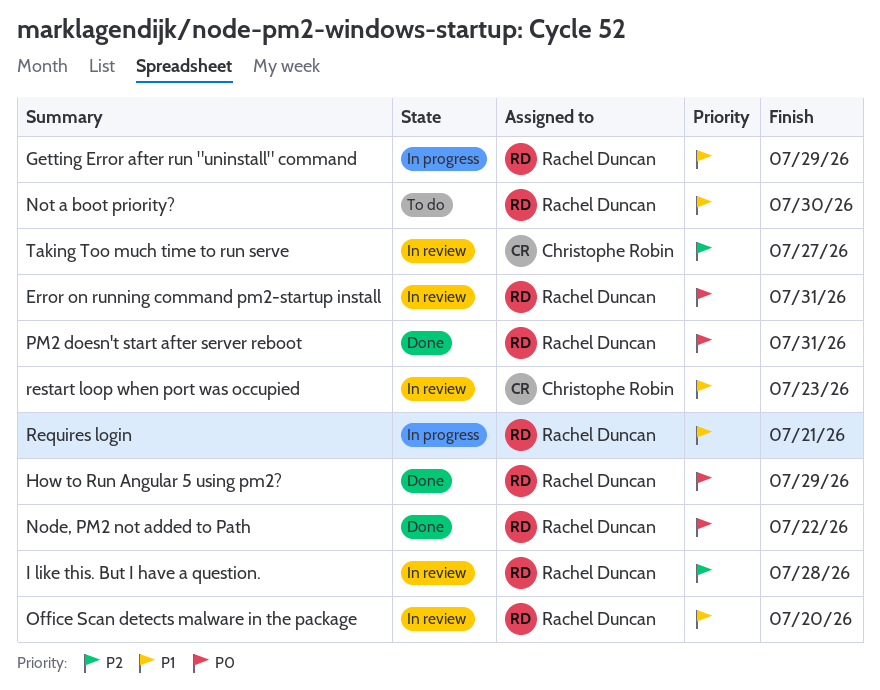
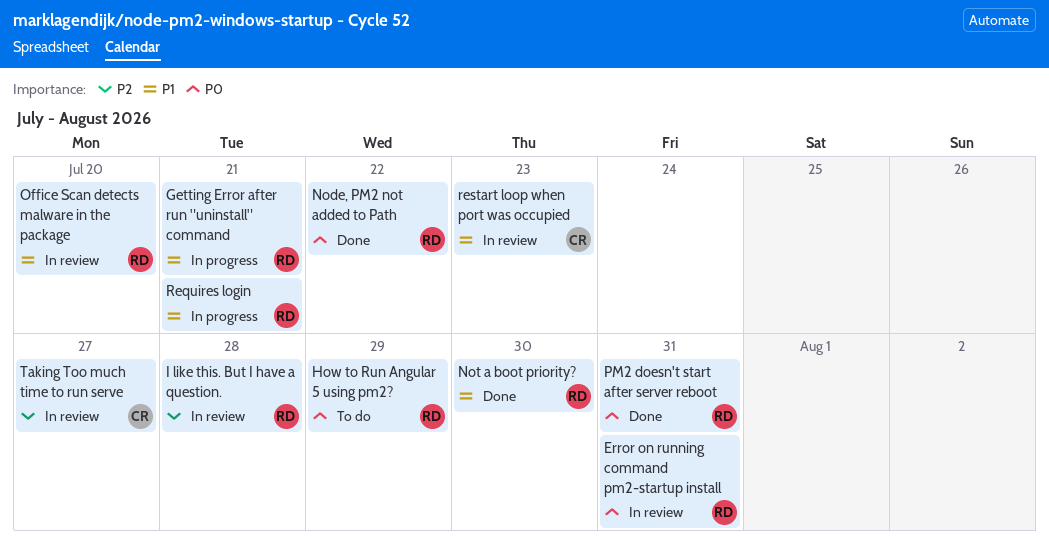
Getting Error after run "uninstall" command, due: Jul 29 -> Jul 21
How to Run Angular 5 using pm2?, status: Done -> To do
Not a boot priority?, status: To do -> Done

